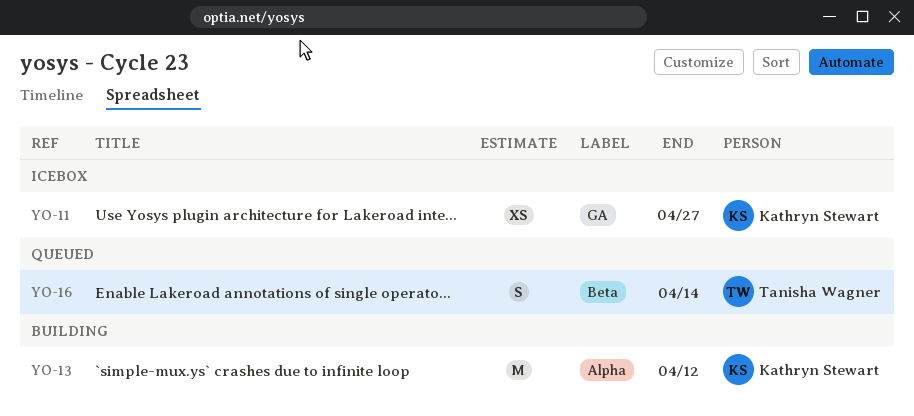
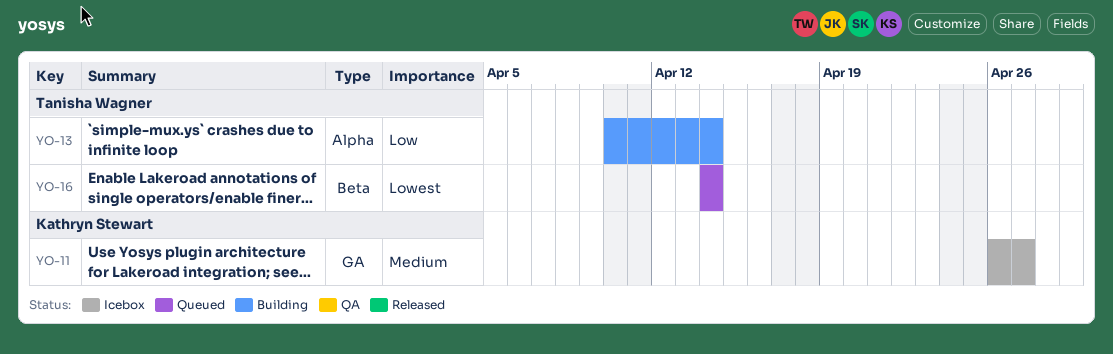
YO-13, owner: Kathryn Stewart -> Tanisha Wagner
YO-13, due: Apr 12 -> Apr 14

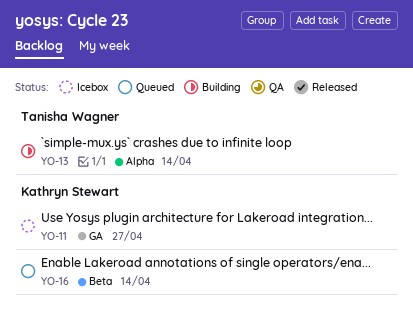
YO-16, owner: Tanisha Wagner -> Kathryn Stewart

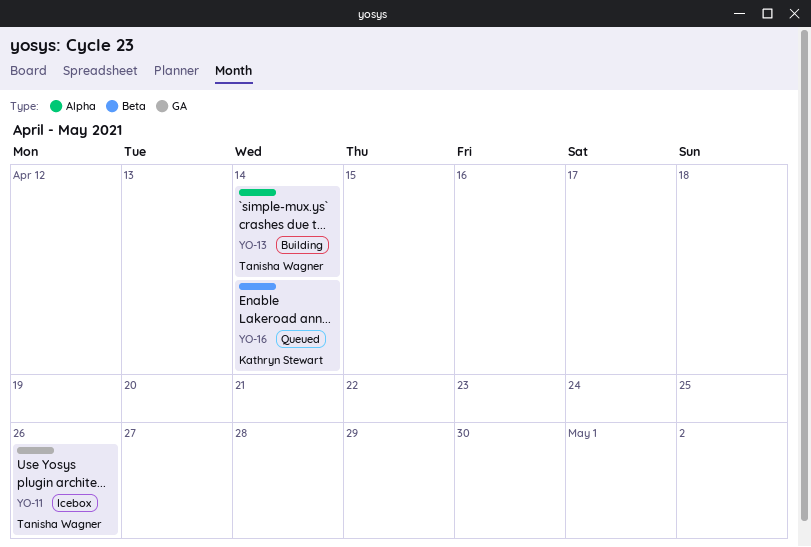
YO-11, owner: Kathryn Stewart -> Tanisha Wagner
YO-11, due: Apr 27 -> Apr 26

